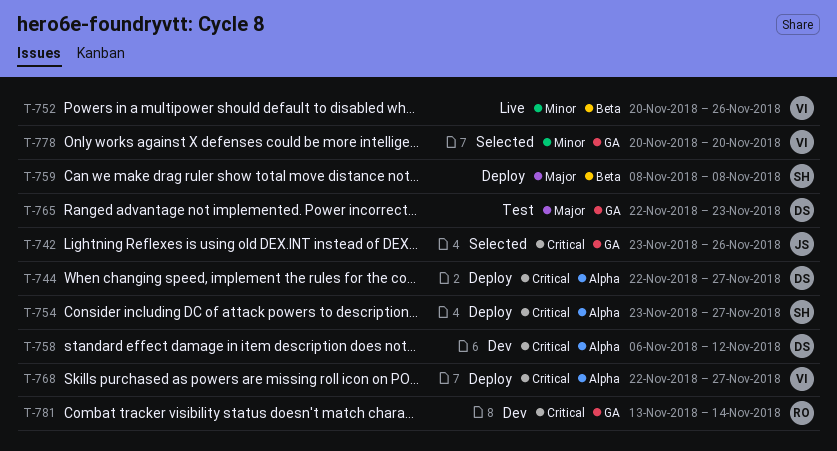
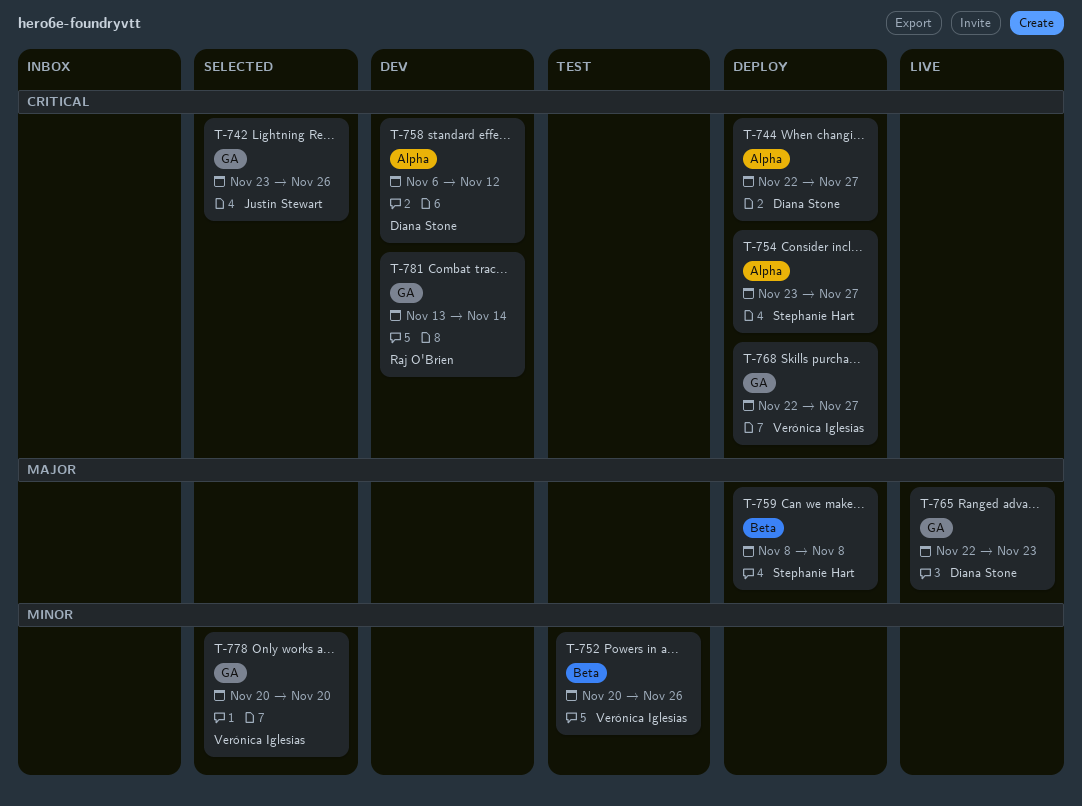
T-752, status: Live -> Test
T-765, status: Test -> Live
T-768, label: Alpha -> GA

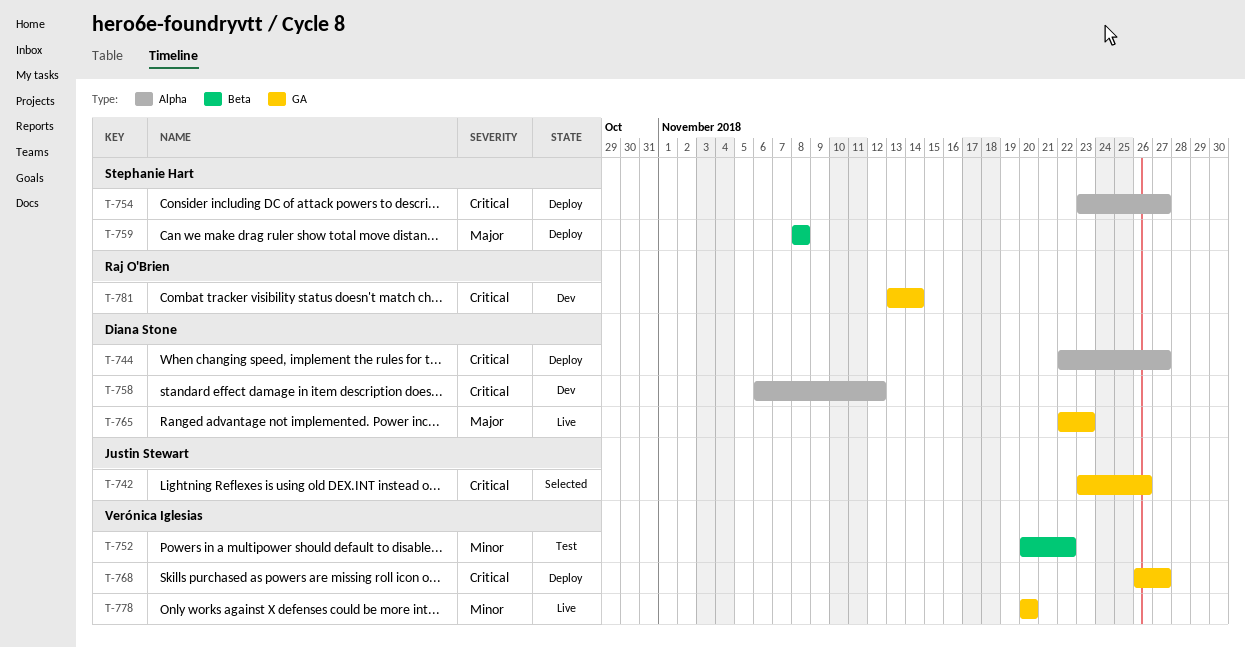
T-752, due: Nov 26 -> Nov 22
T-768, start: Nov 22 -> Nov 26
T-778, status: Selected -> Live

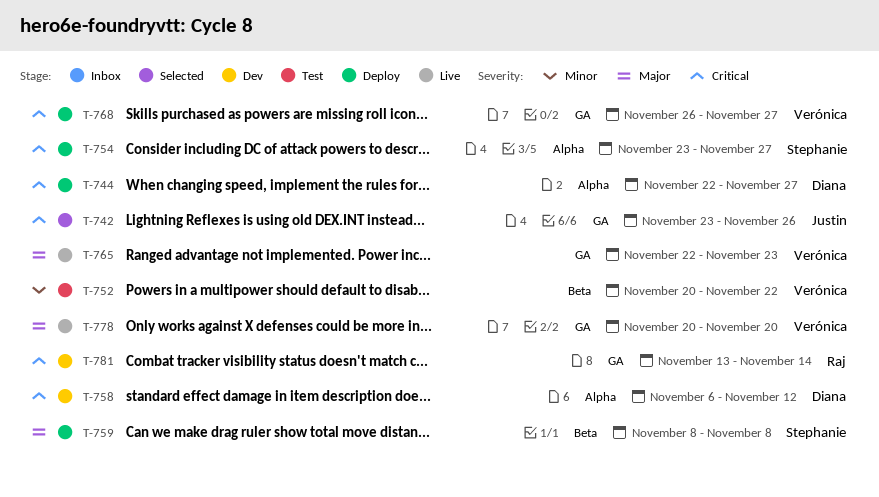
T-765, owner: Diana Stone -> Verónica Iglesias
T-778, priority: Minor -> Major

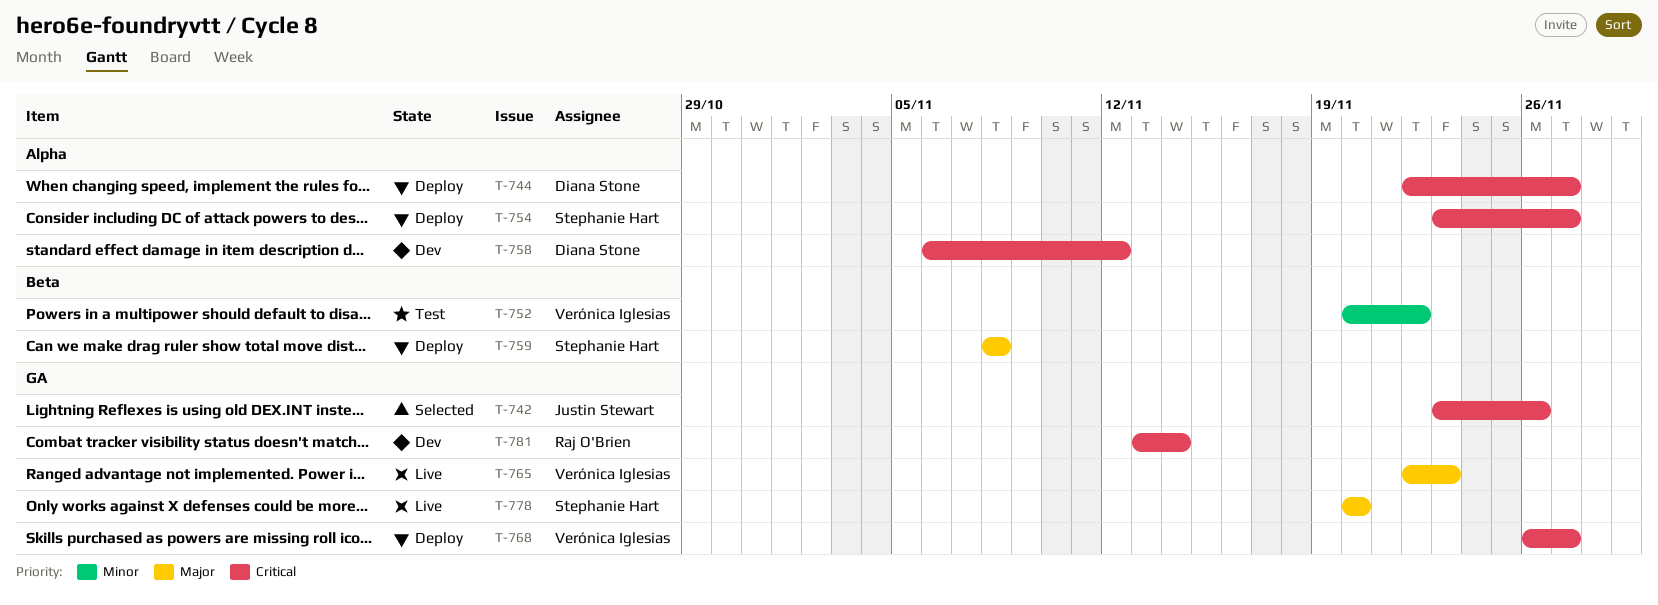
T-778, owner: Verónica Iglesias -> Stephanie Hart

